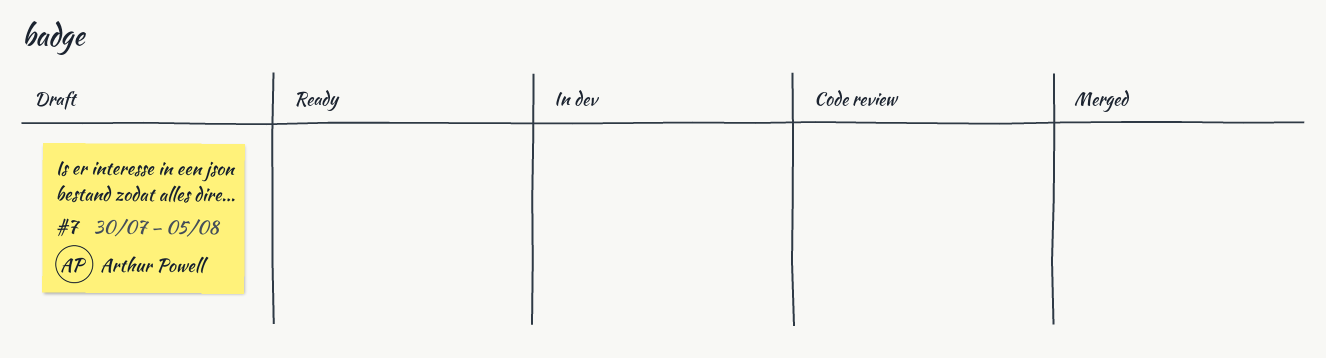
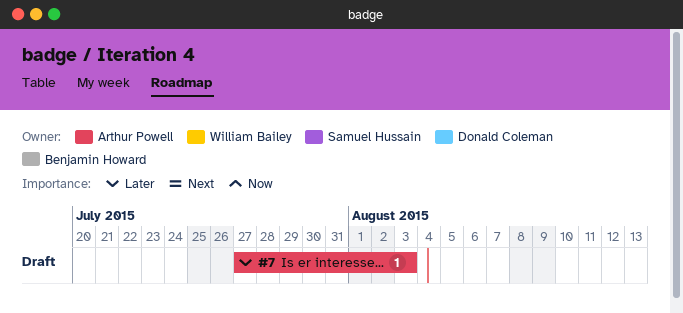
#7, start: Jul 30 -> Jul 27
#7, due: Aug 5 -> Aug 3

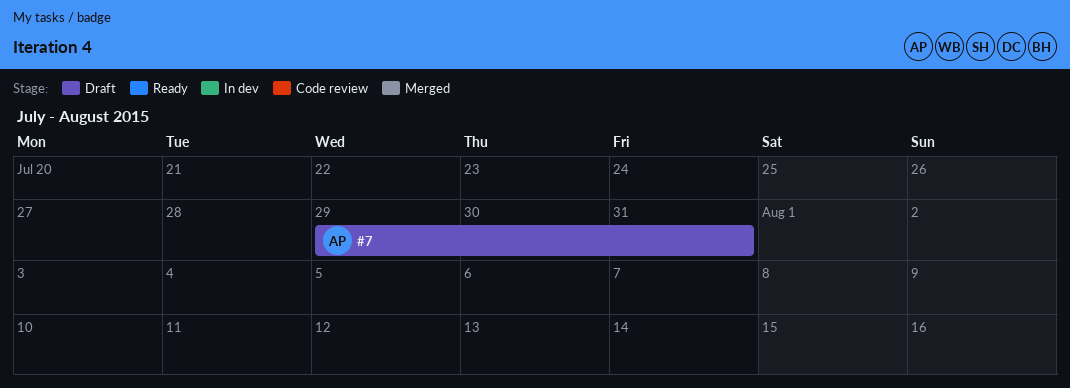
#7, start: Jul 27 -> Jul 29
#7, due: Aug 3 -> Jul 31

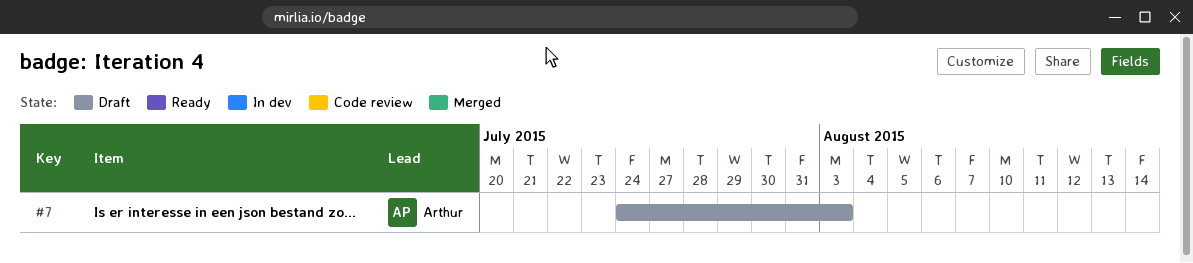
#7, start: Jul 29 -> Jul 24
#7, due: Jul 31 -> Aug 3

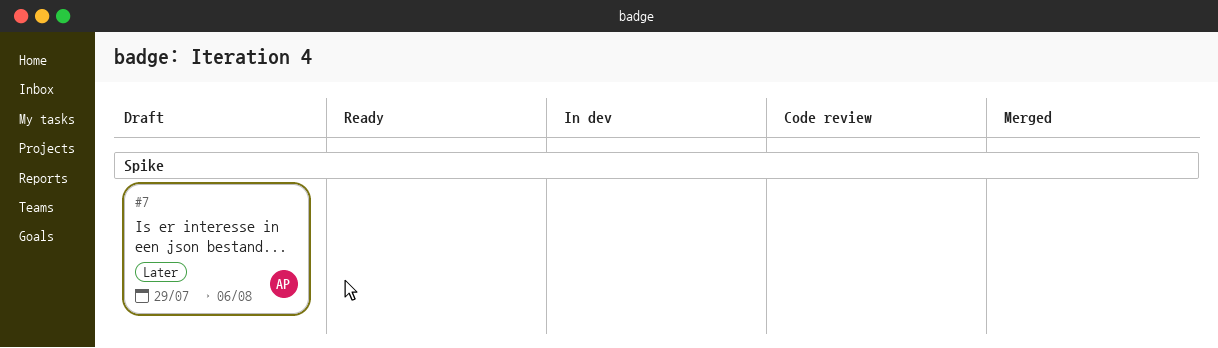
#7, start: Jul 24 -> Jul 29
#7, due: Aug 3 -> Aug 6

